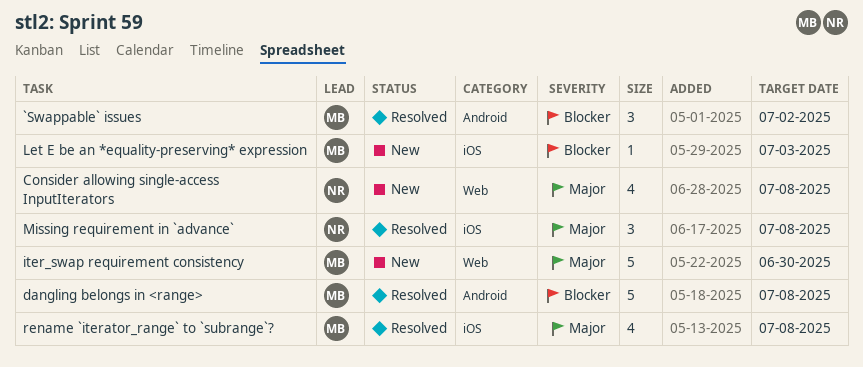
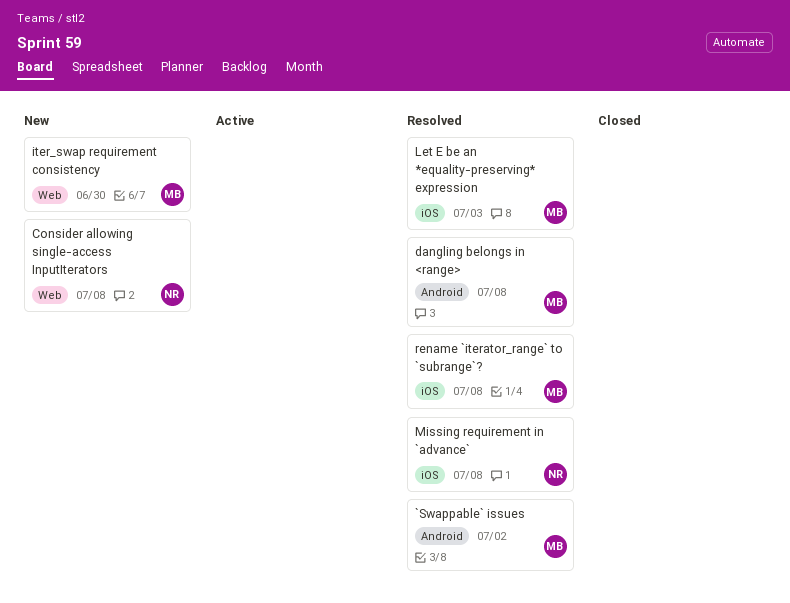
Let E be an *equality-preserving* expression, status: New -> Resolved

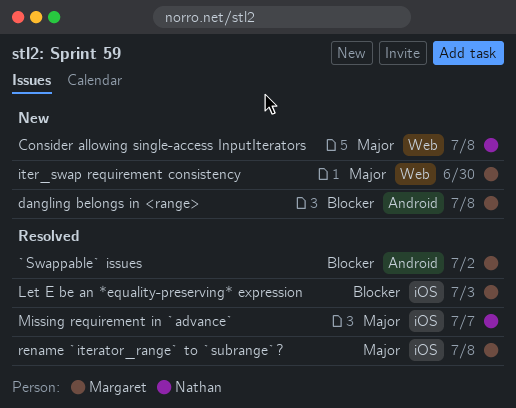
dangling belongs in <range>, status: Resolved -> New
Missing requirement in `advance`, due: Jul 8 -> Jul 7

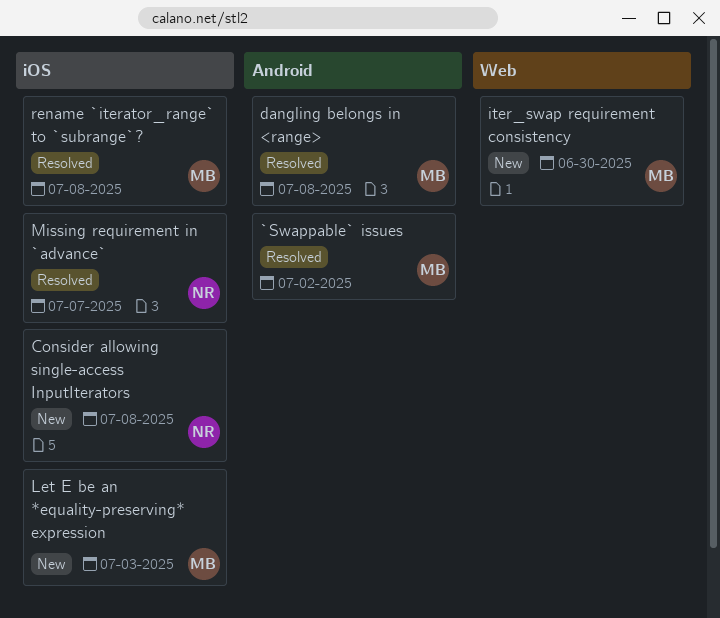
Consider allowing single-access InputIterators, label: Web -> iOS
dangling belongs in <range>, status: New -> Resolved
Let E be an *equality-preserving* expression, status: Resolved -> New

